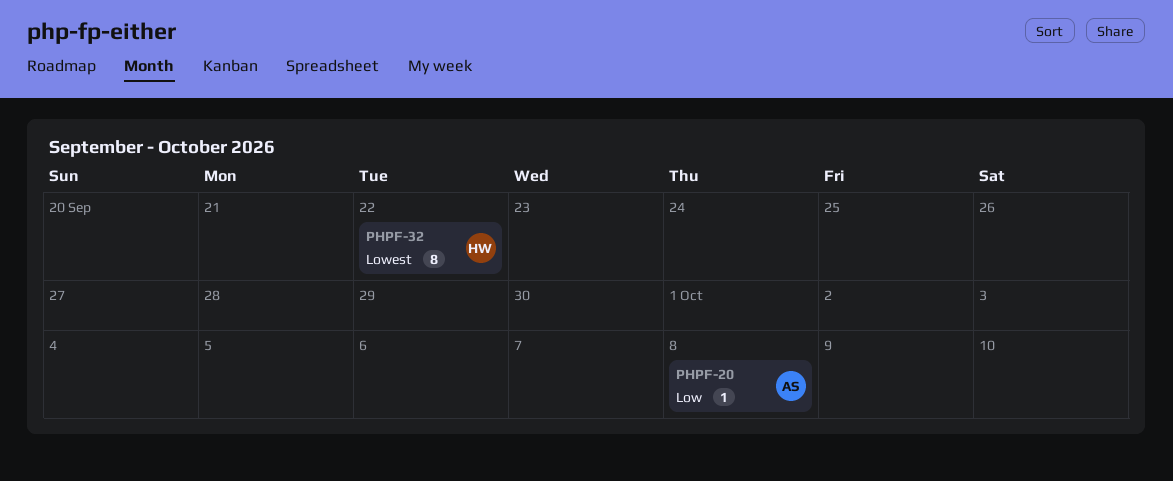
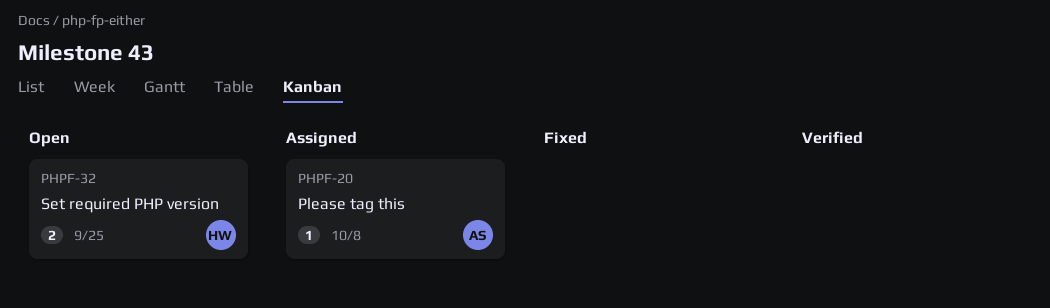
PHPF-32, estimate: 8 -> 2
PHPF-32, due: Sep 22 -> Sep 25

